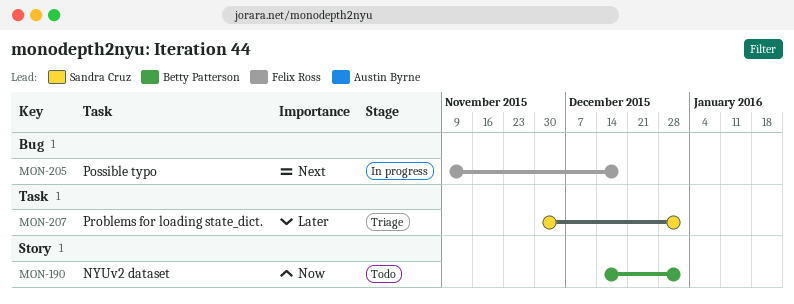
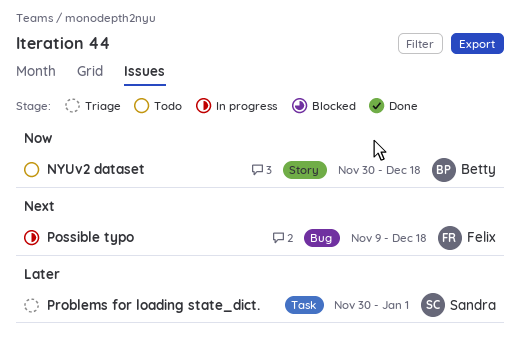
NYUv2 dataset, start: Dec 14 -> Nov 30
NYUv2 dataset, due: Jan 1 -> Dec 18

